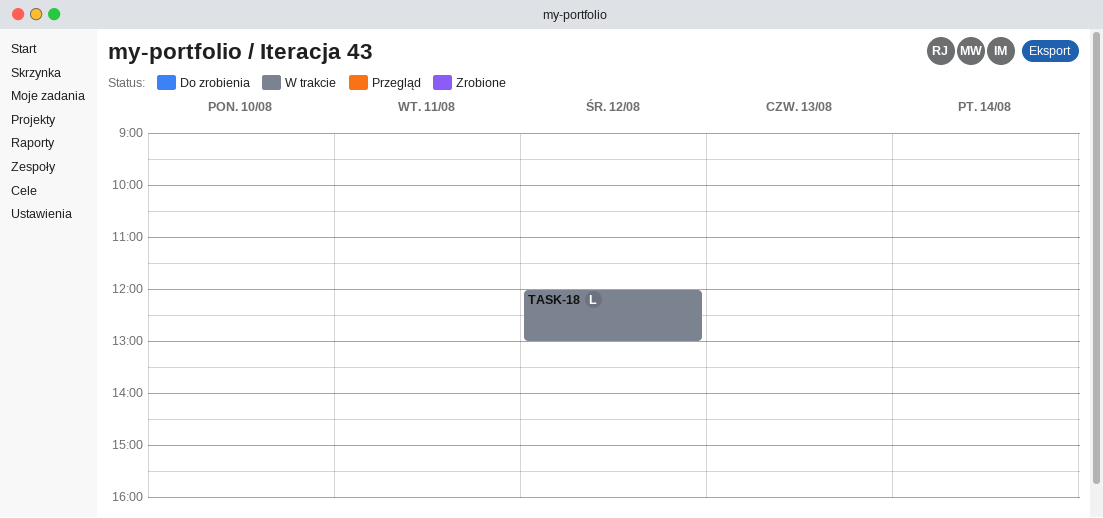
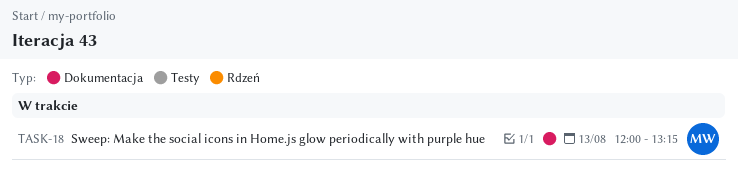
TASK-18, day: Aug 12 -> Aug 13
TASK-18, ends: 13:00 -> 13:15

